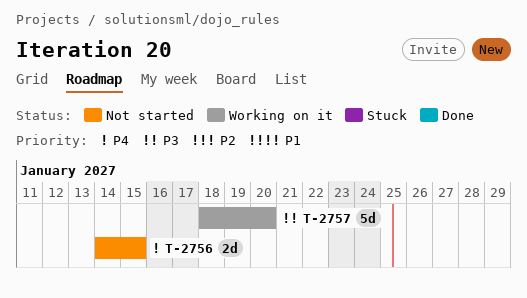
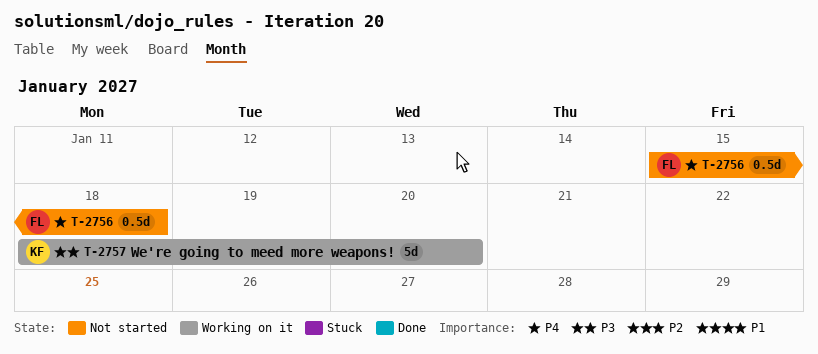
T-2756, estimate: 2d -> 0.5d
T-2756, start: Jan 14 -> Jan 15
T-2756, due: Jan 15 -> Jan 18

